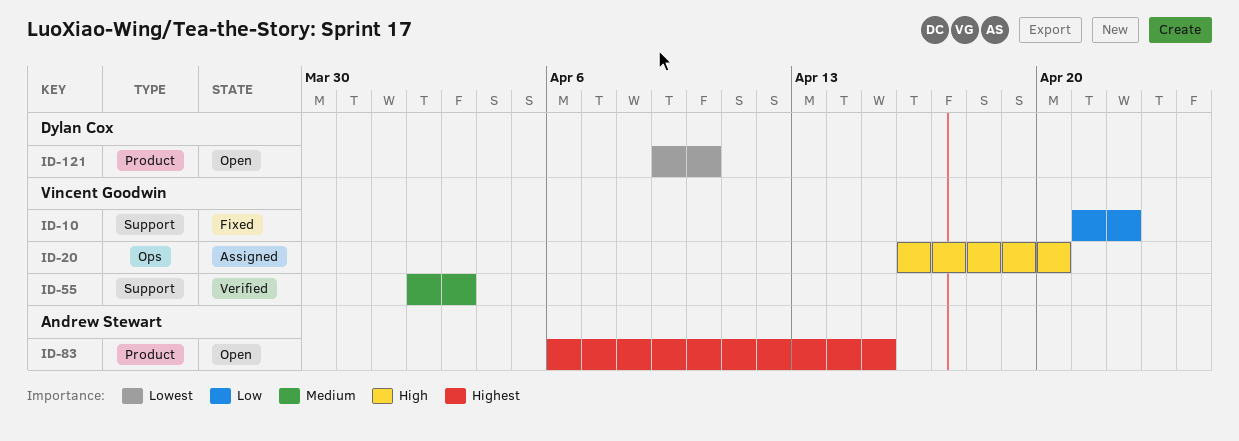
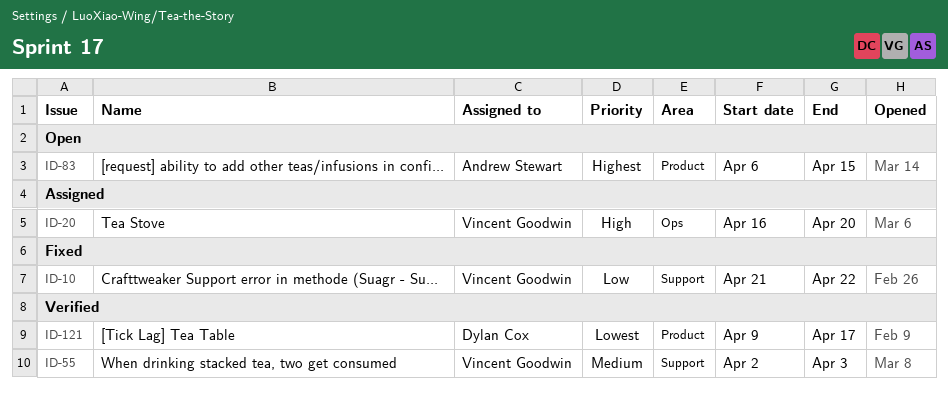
ID-121, status: Open -> Verified
ID-121, due: Apr 10 -> Apr 17

